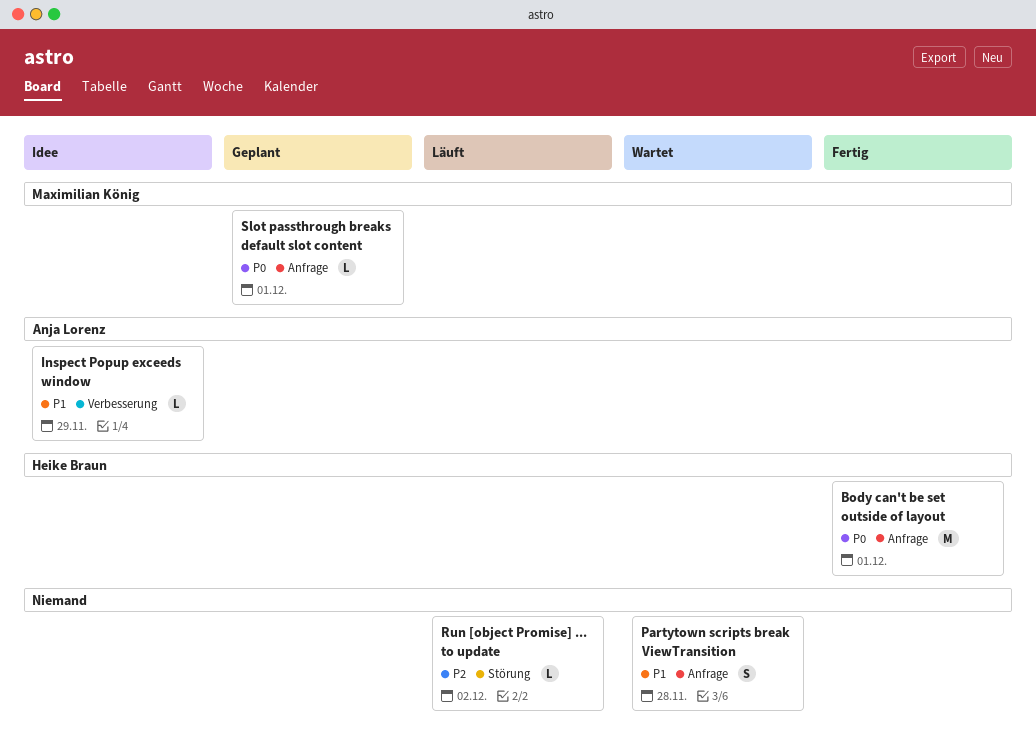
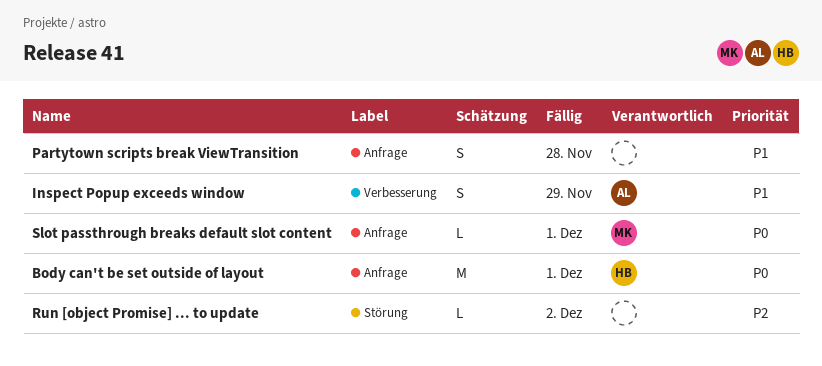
Inspect Popup exceeds window, estimate: L -> S

